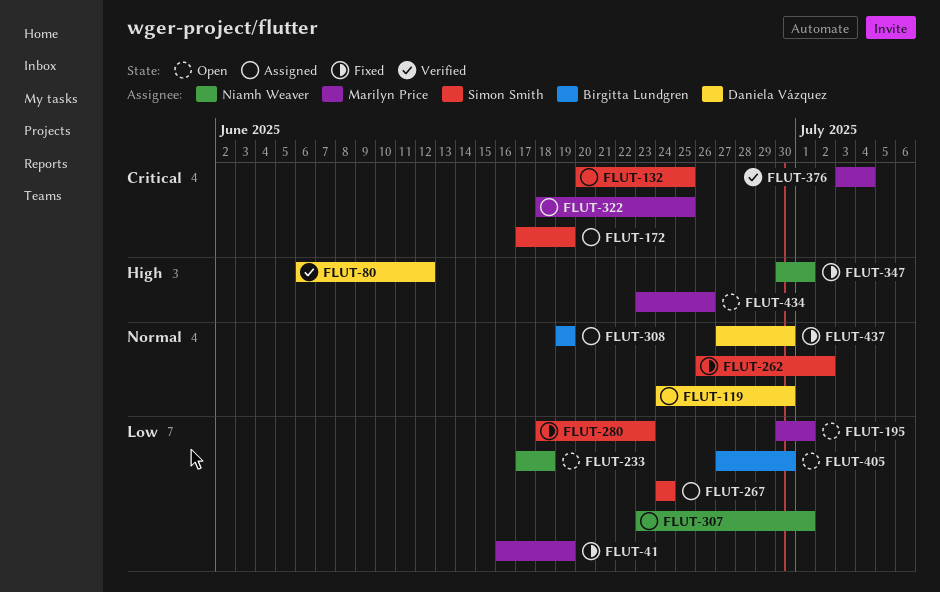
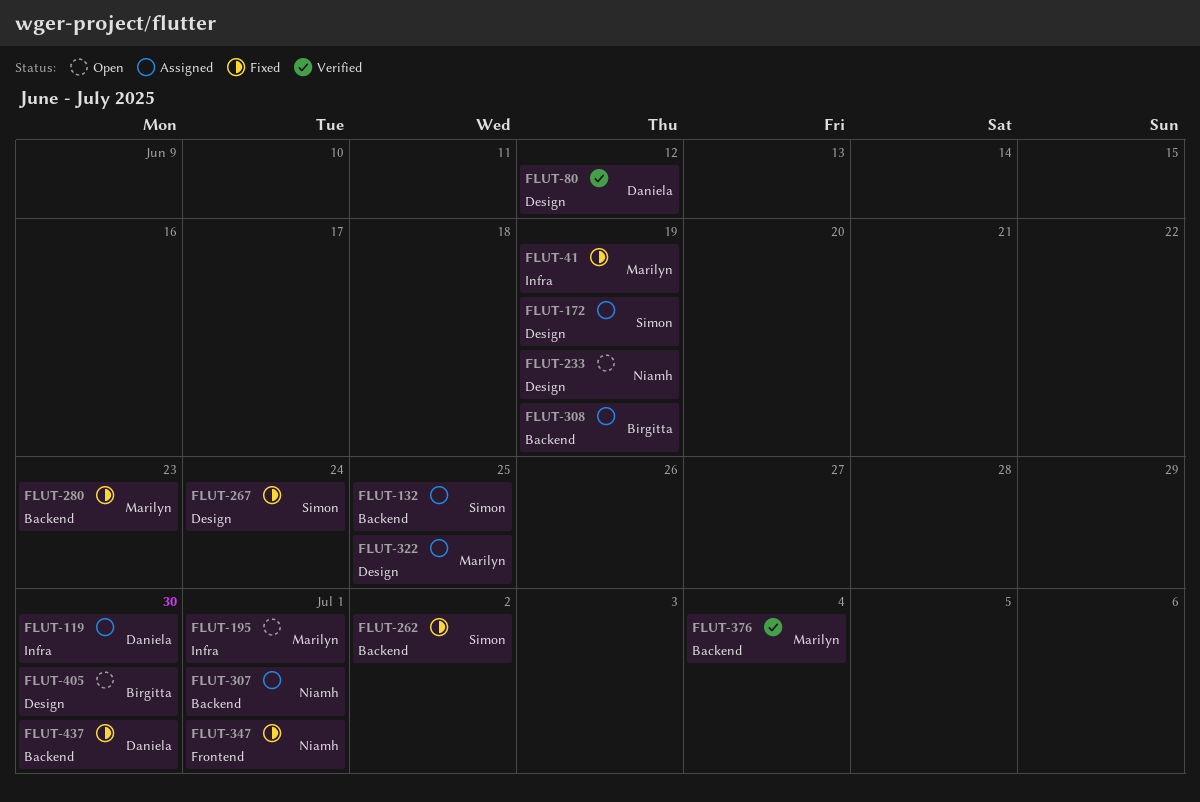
FLUT-233, due: Jun 18 -> Jun 19
FLUT-267, status: Assigned -> Fixed
FLUT-280, owner: Simon Smith -> Marilyn Price
FLUT-434: present -> none

